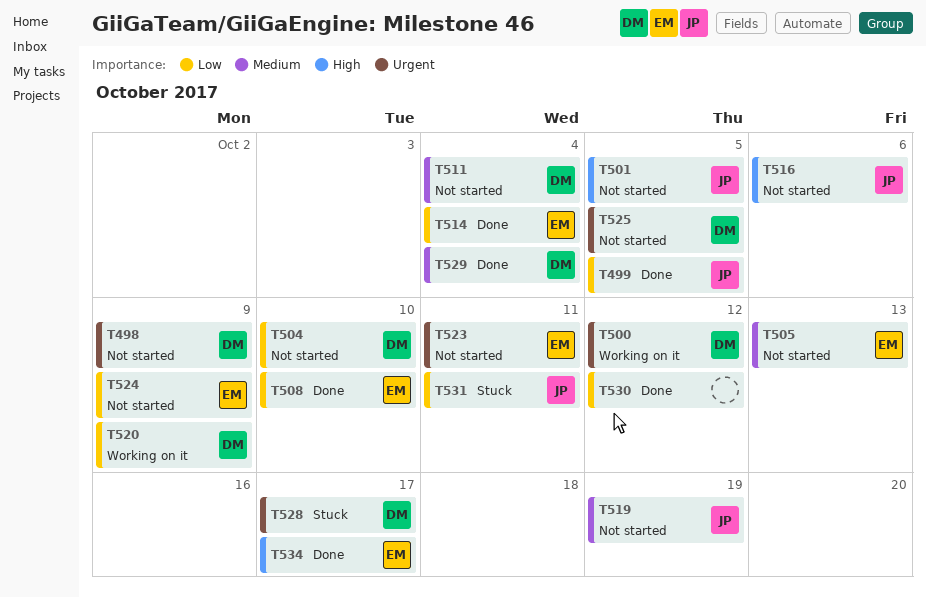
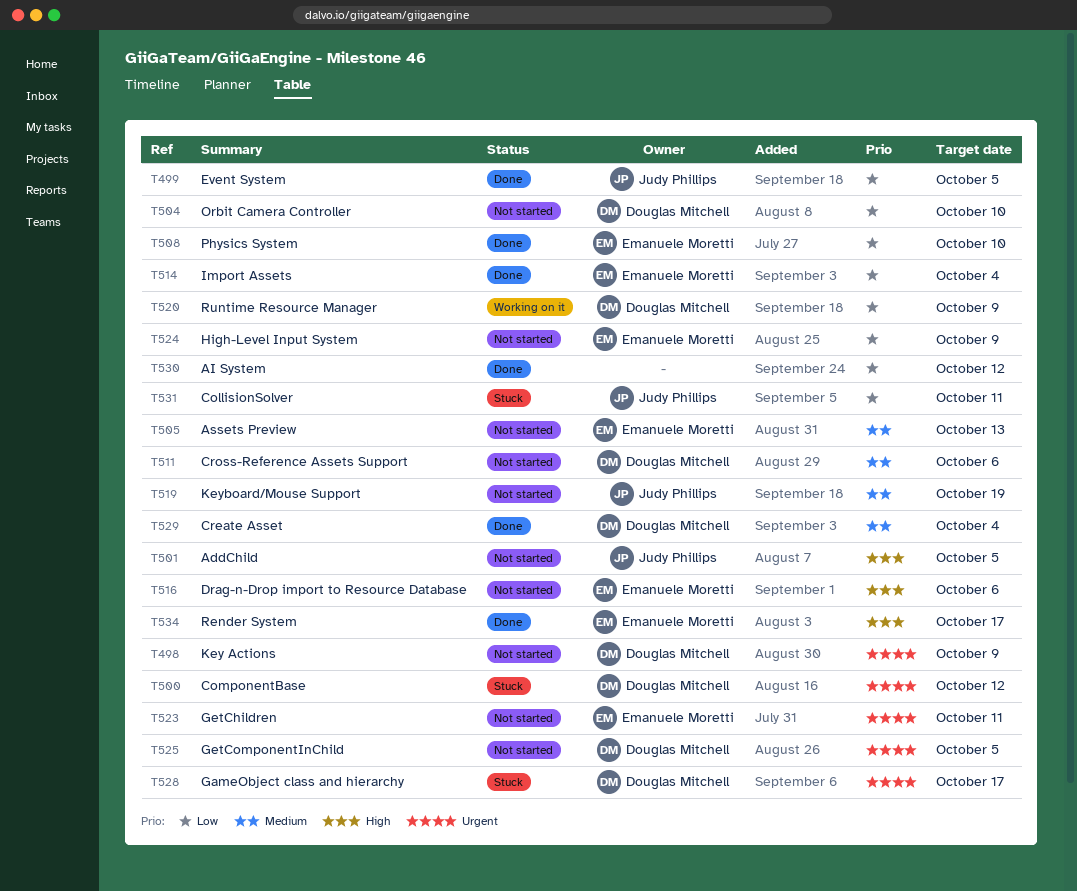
T500, status: Working on it -> Stuck
T511, due: Oct 4 -> Oct 6
T516, owner: Judy Phillips -> Emanuele Moretti

